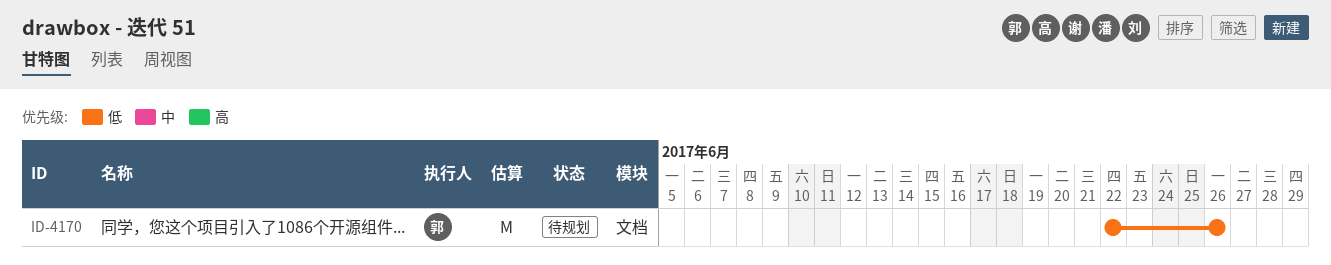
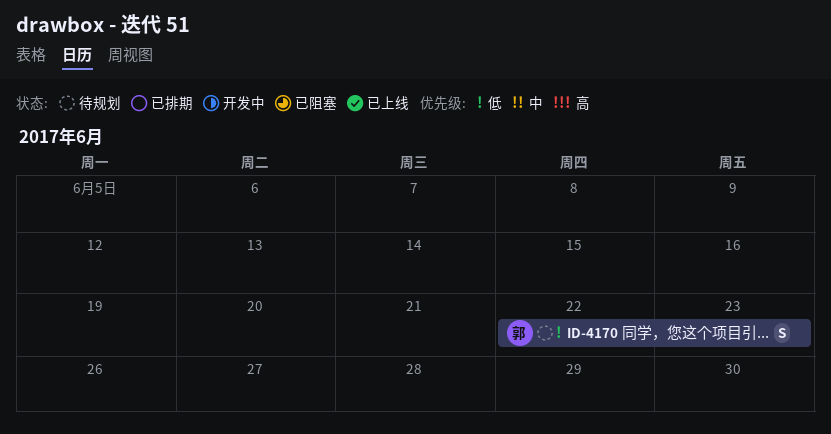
ID-4170, estimate: M -> S
ID-4170, due: Jun 26 -> Jun 23

